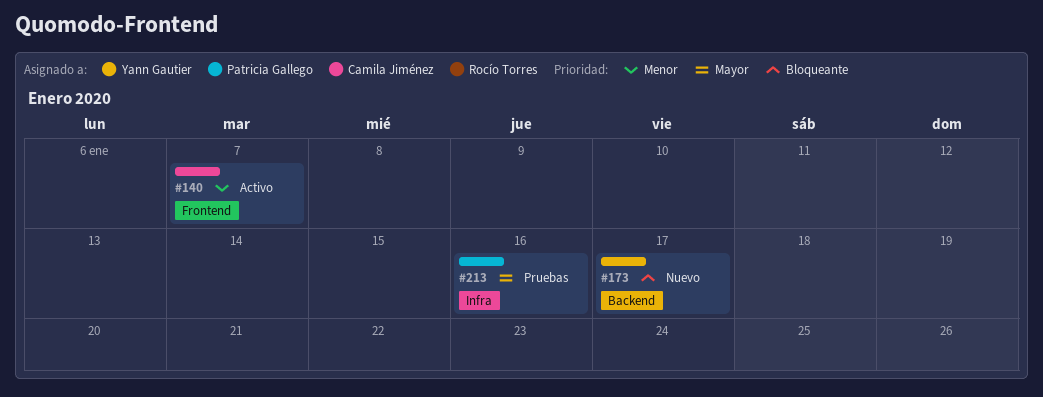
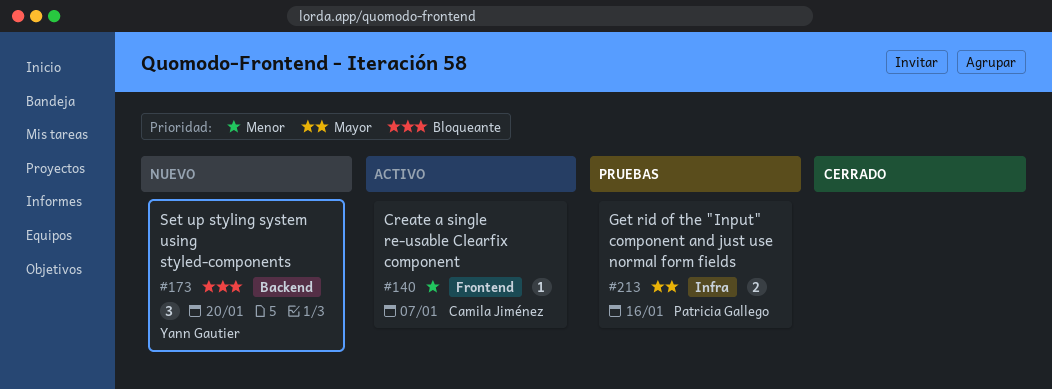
#173, due: Jan 17 -> Jan 20

